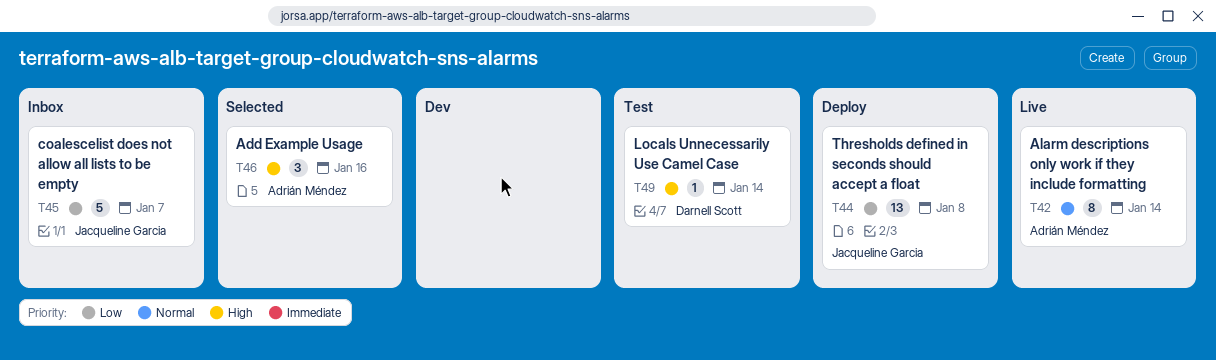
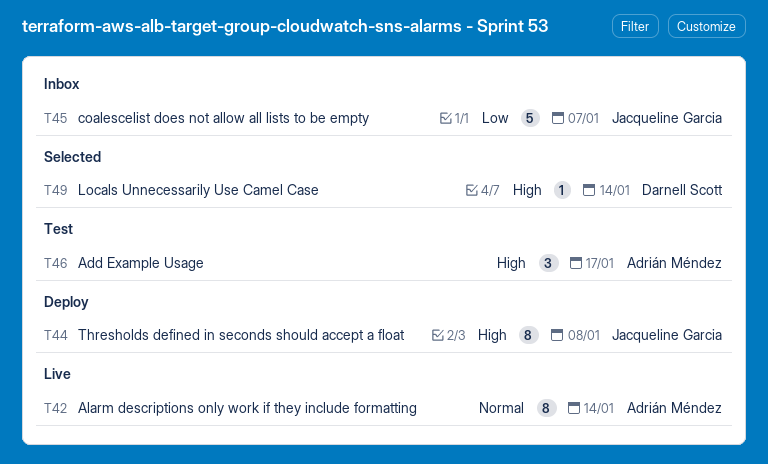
T44, priority: Low -> High
T44, estimate: 13 -> 8
T46, status: Selected -> Test
T46, due: Jan 16 -> Jan 17
T49, status: Test -> Selected

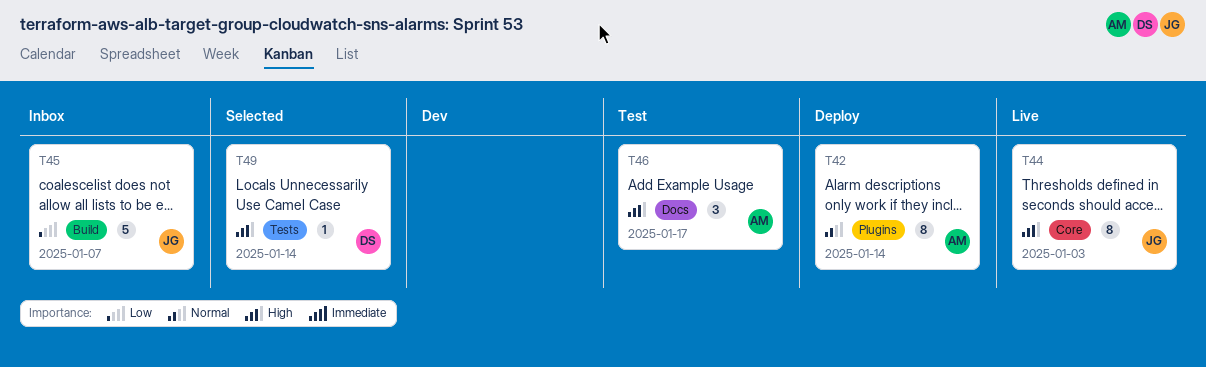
T42, status: Live -> Deploy
T44, status: Deploy -> Live
T44, due: Jan 8 -> Jan 3

